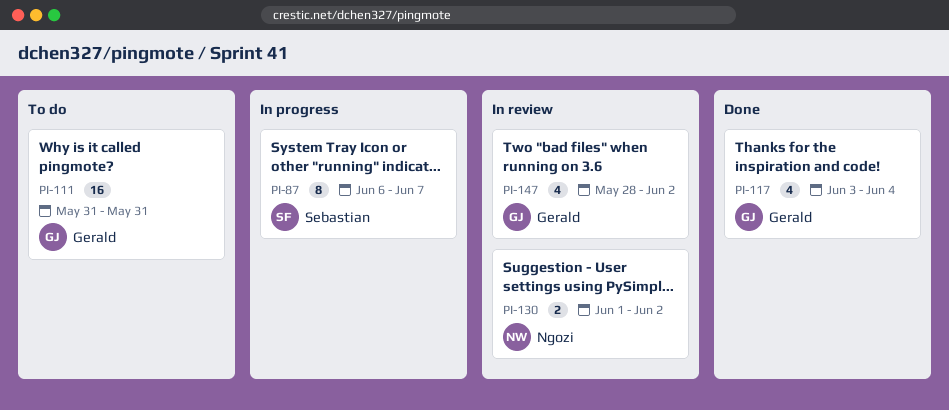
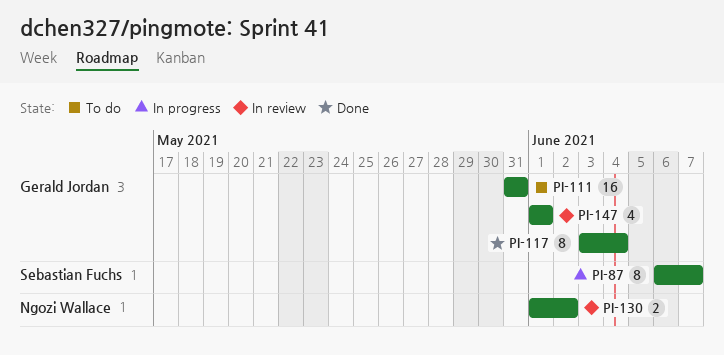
PI-117, estimate: 4 -> 8
PI-147, start: May 28 -> Jun 1
PI-147, due: Jun 2 -> Jun 1

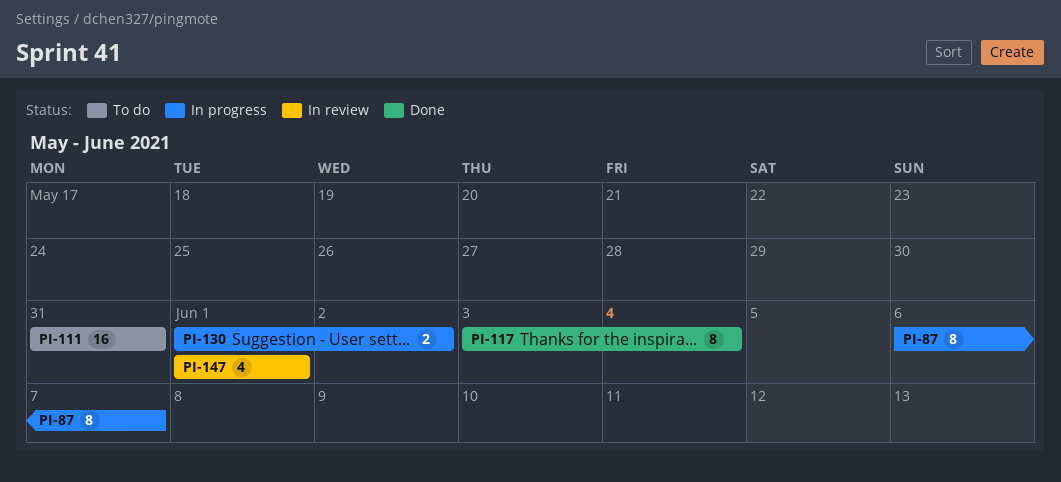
PI-130, status: In review -> In progress

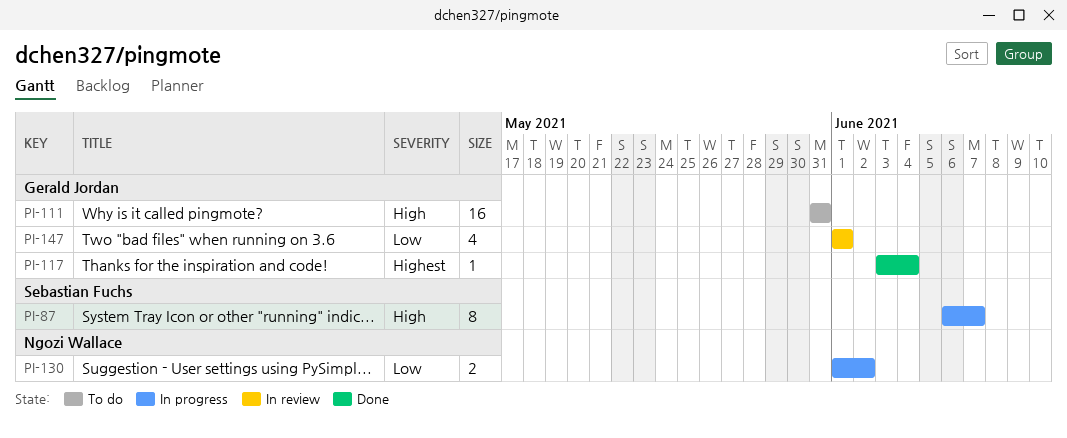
PI-117, estimate: 8 -> 1

